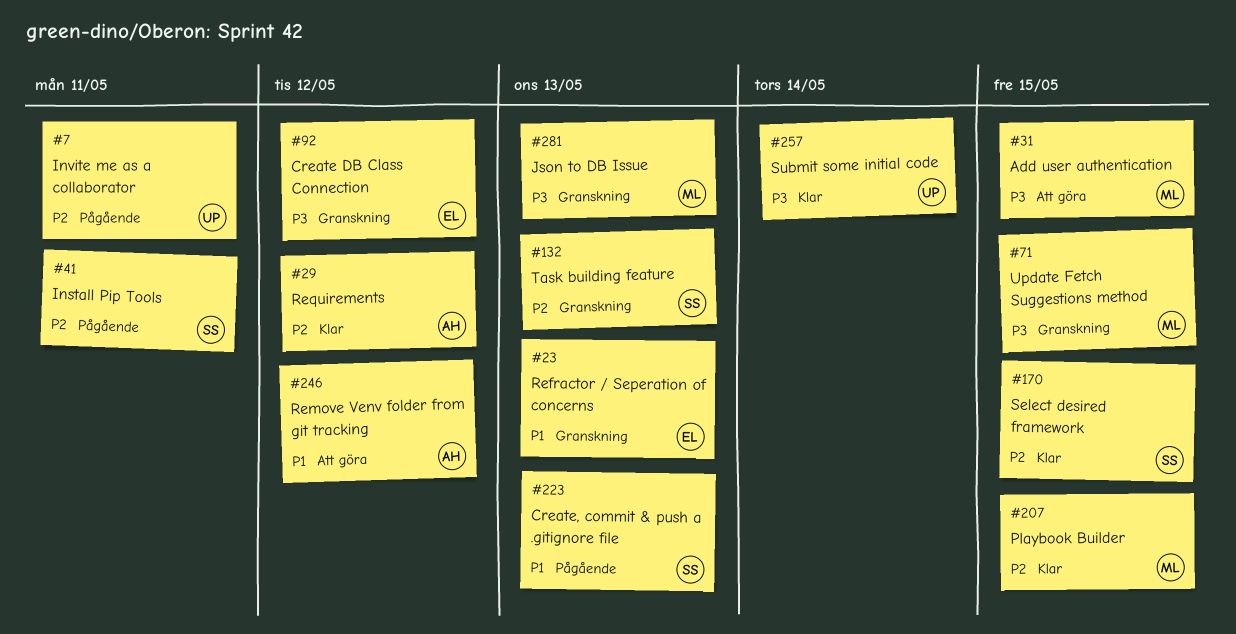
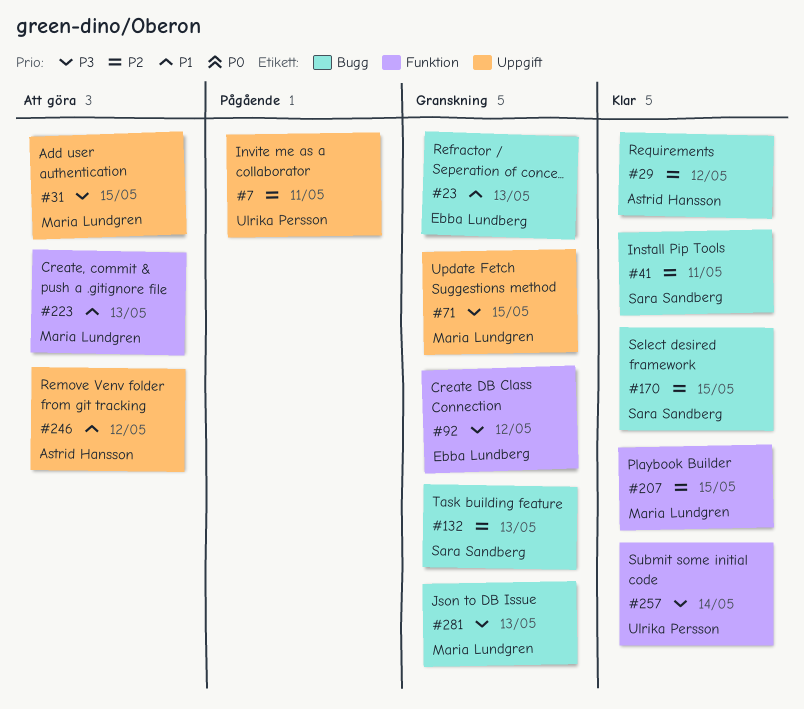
#41, status: Pågående -> Klar
#223, status: Pågående -> Att göra
#223, owner: Sara Sandberg -> Maria Lundgren

